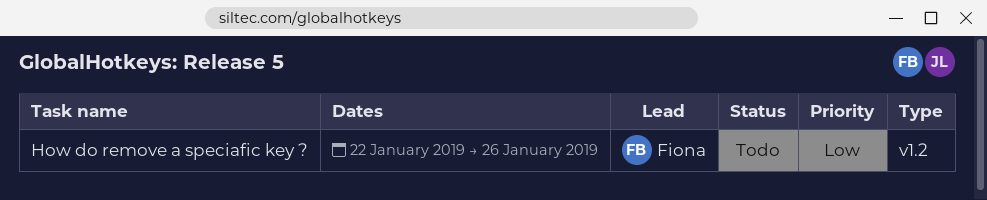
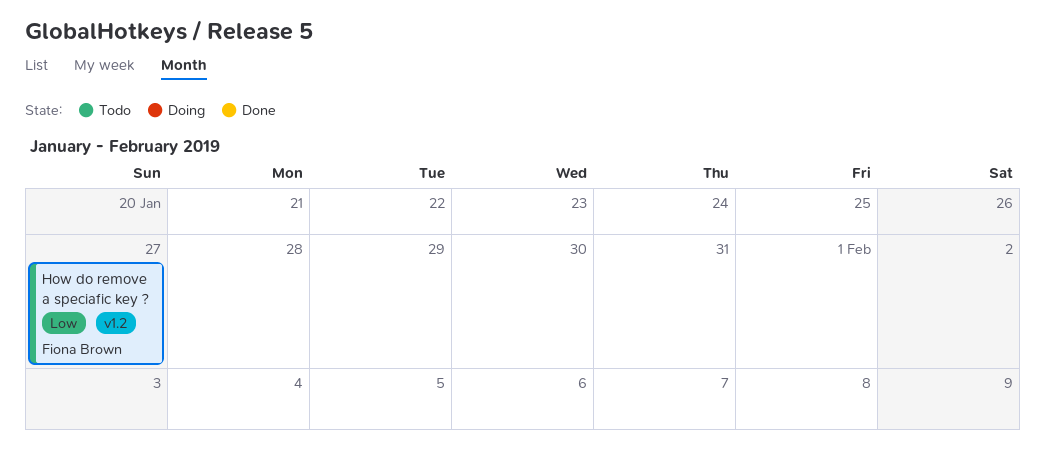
How do remove a speciafic key ?, due: Jan 26 -> Jan 27

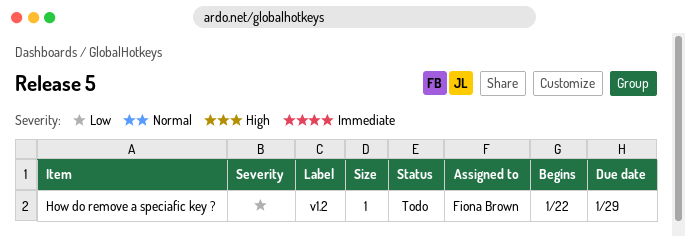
How do remove a speciafic key ?, due: Jan 27 -> Jan 29

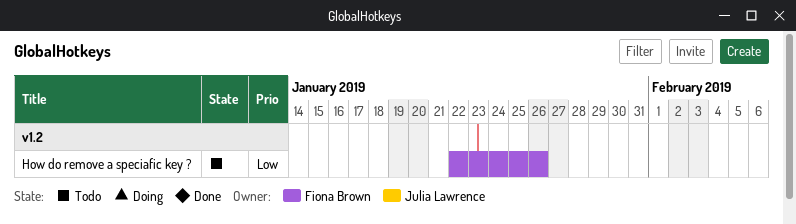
How do remove a speciafic key ?, due: Jan 29 -> Jan 26

